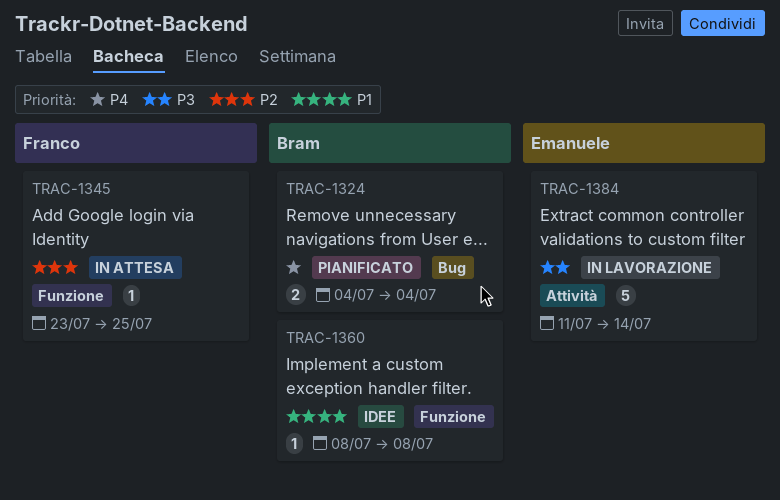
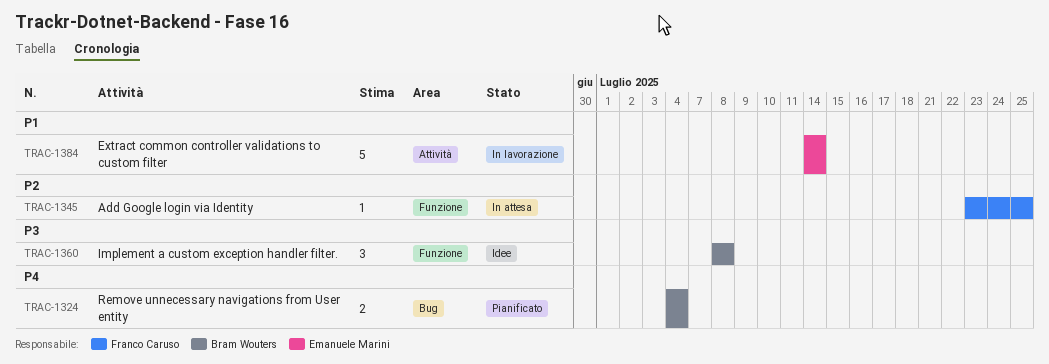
TRAC-1360, priority: P1 -> P3
TRAC-1360, estimate: 1 -> 3
TRAC-1384, priority: P3 -> P1
TRAC-1384, start: Jul 11 -> Jul 14

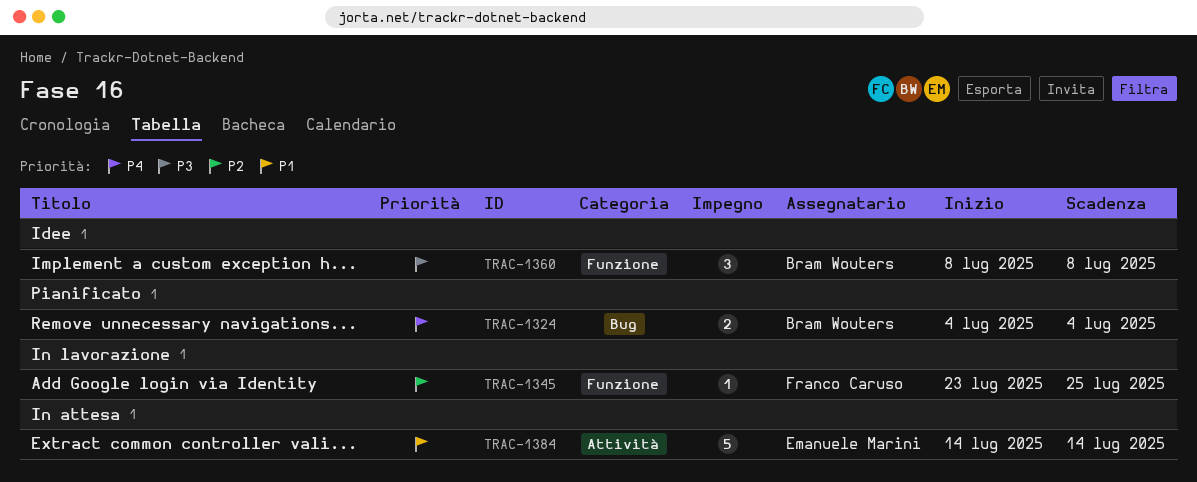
TRAC-1345, status: In attesa -> In lavorazione
TRAC-1384, status: In lavorazione -> In attesa

